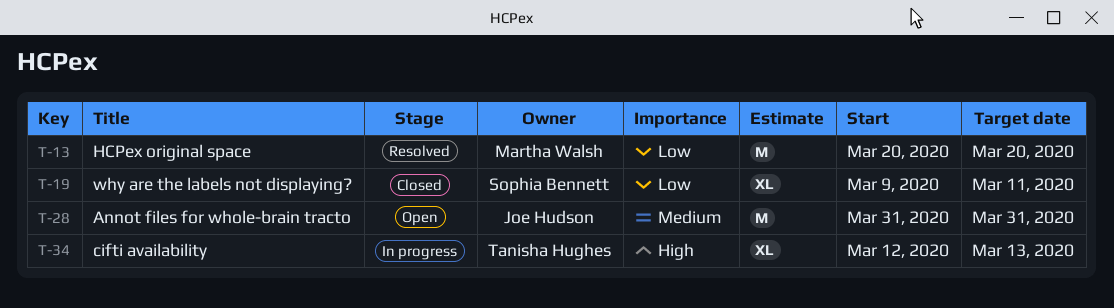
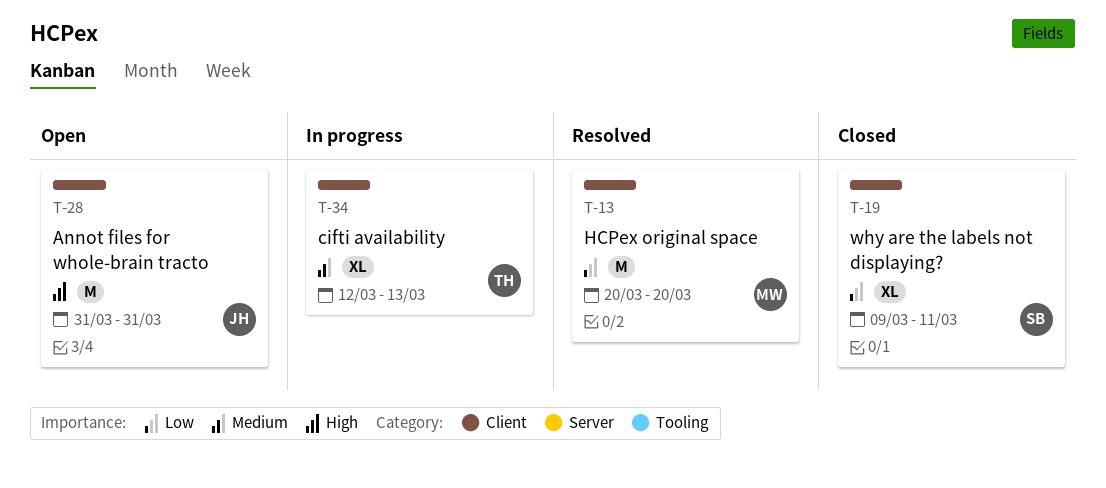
T-28, priority: Medium -> High
T-34, priority: High -> Medium

